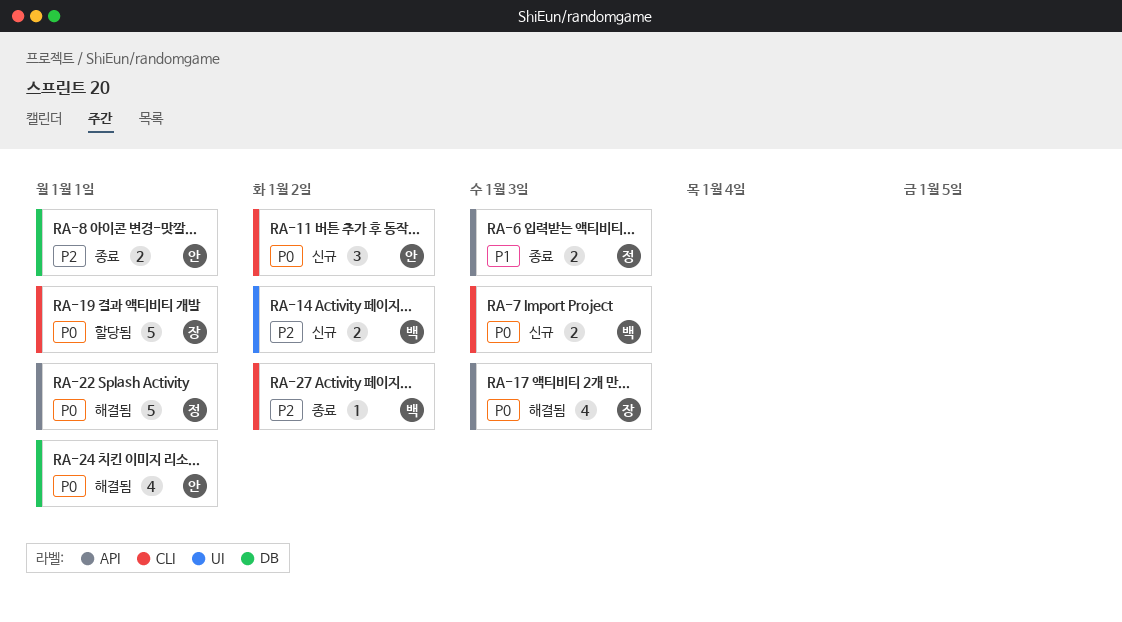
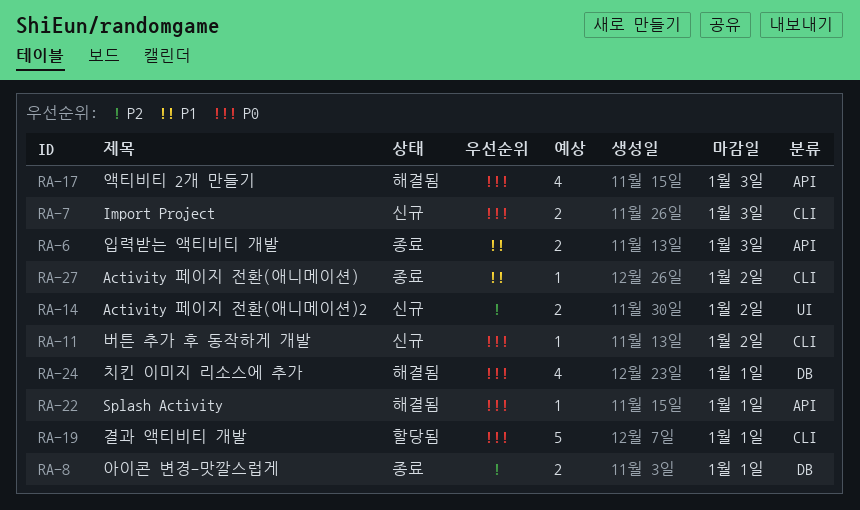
RA-11, estimate: 3 -> 1
RA-22, estimate: 5 -> 1
RA-27, priority: P2 -> P1

